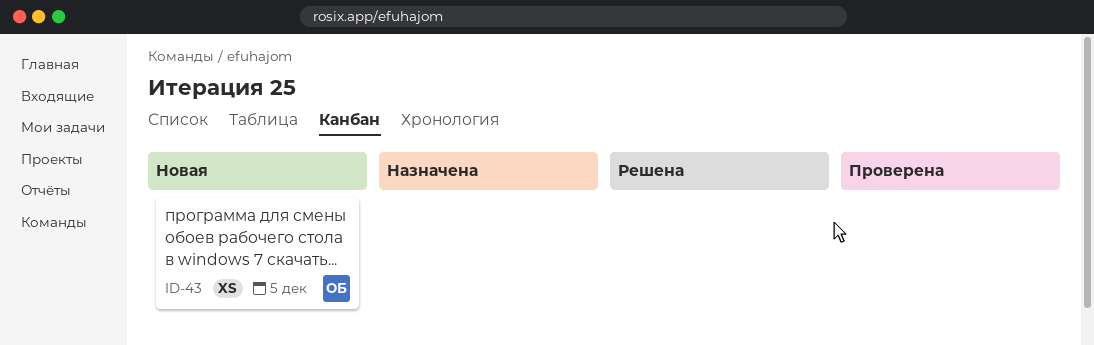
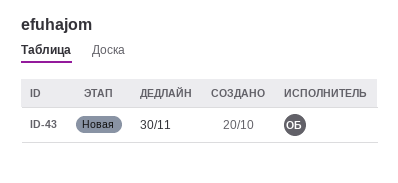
ID-43, due: Dec 5 -> Nov 30

